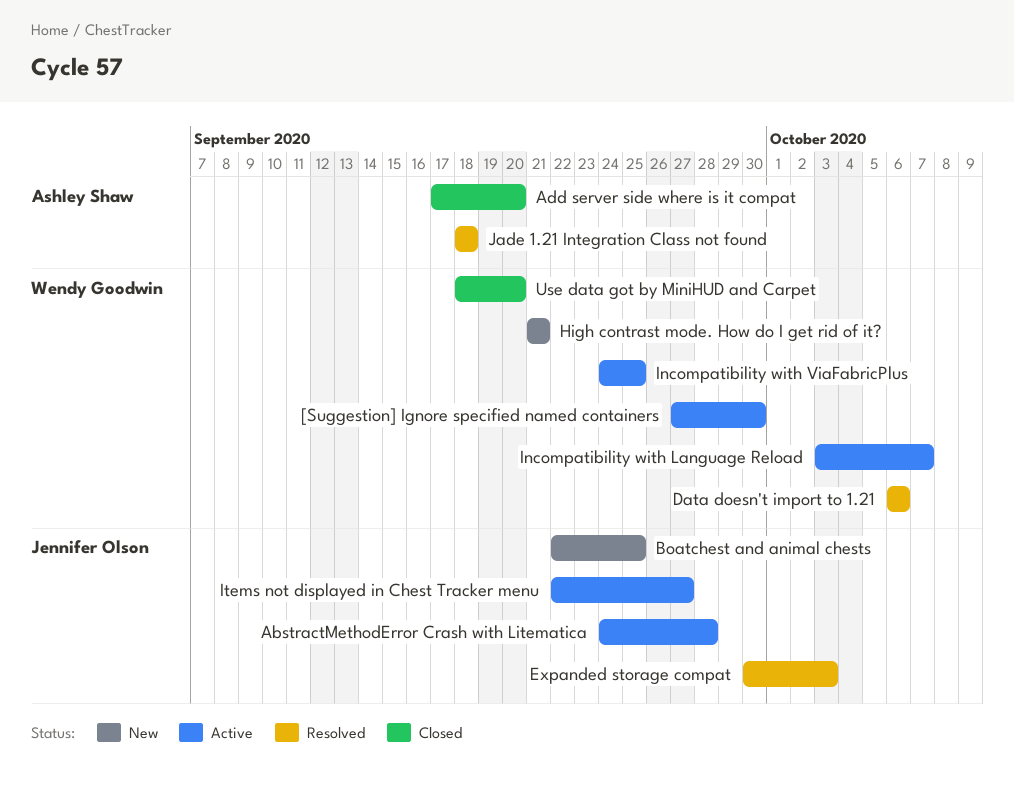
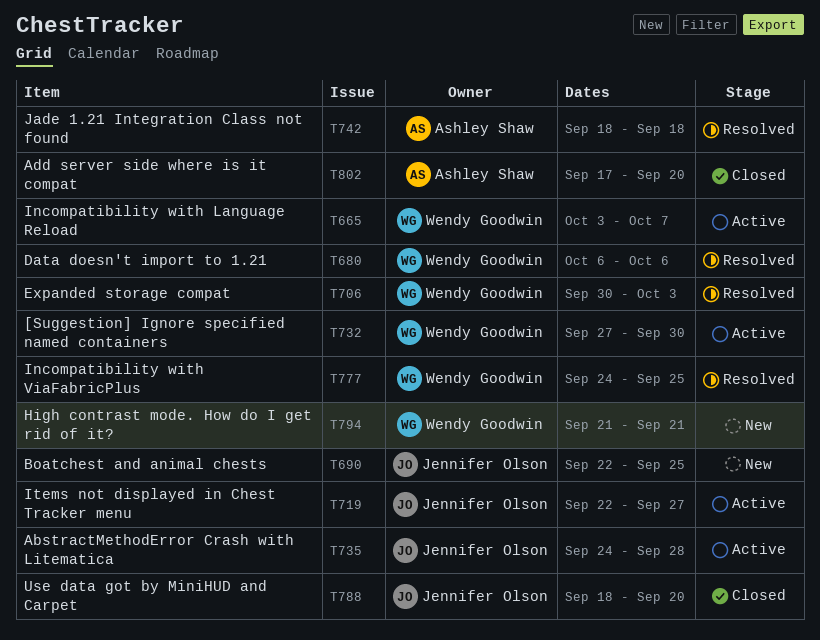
Expanded storage compat, owner: Jennifer Olson -> Wendy Goodwin
Incompatibility with ViaFabricPlus, status: Active -> Resolved
Use data got by MiniHUD and Carpet, owner: Wendy Goodwin -> Jennifer Olson

